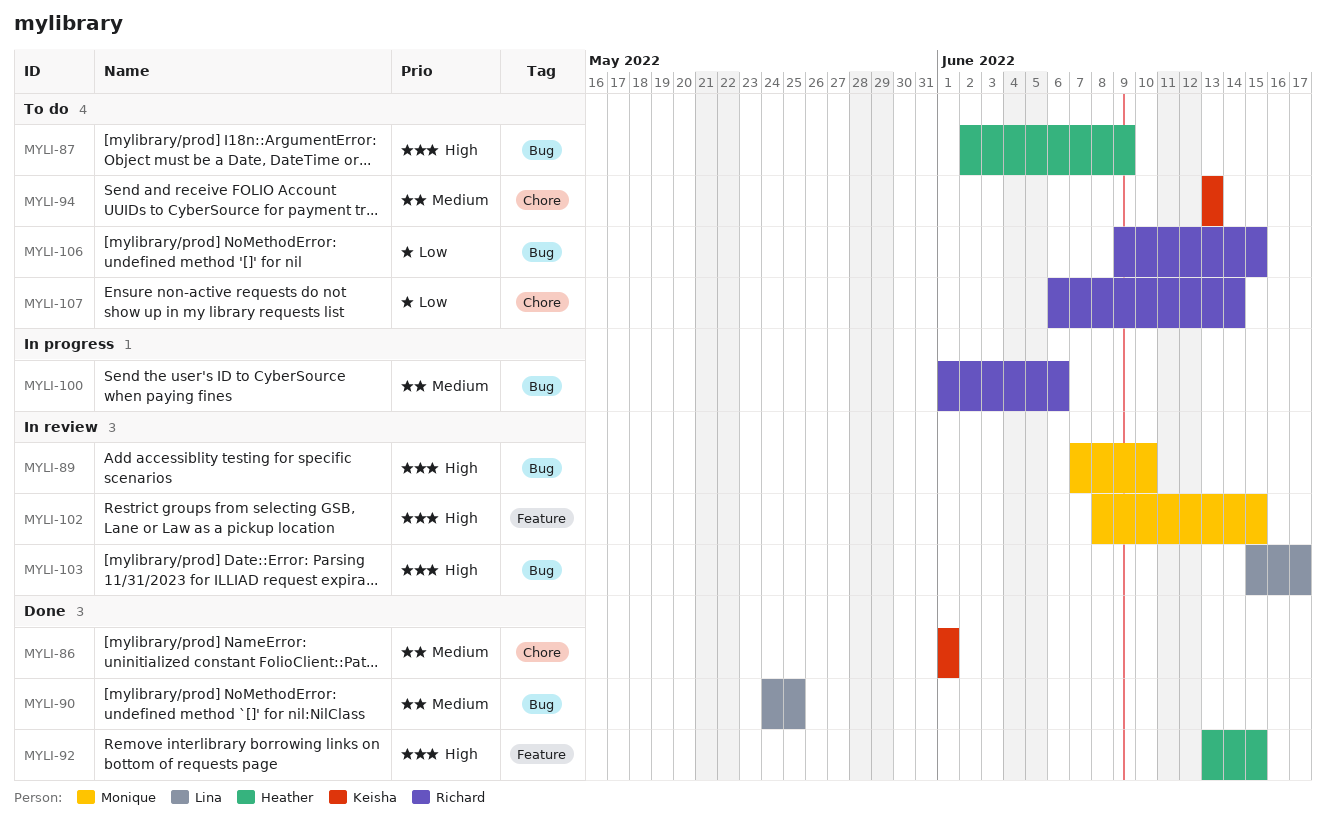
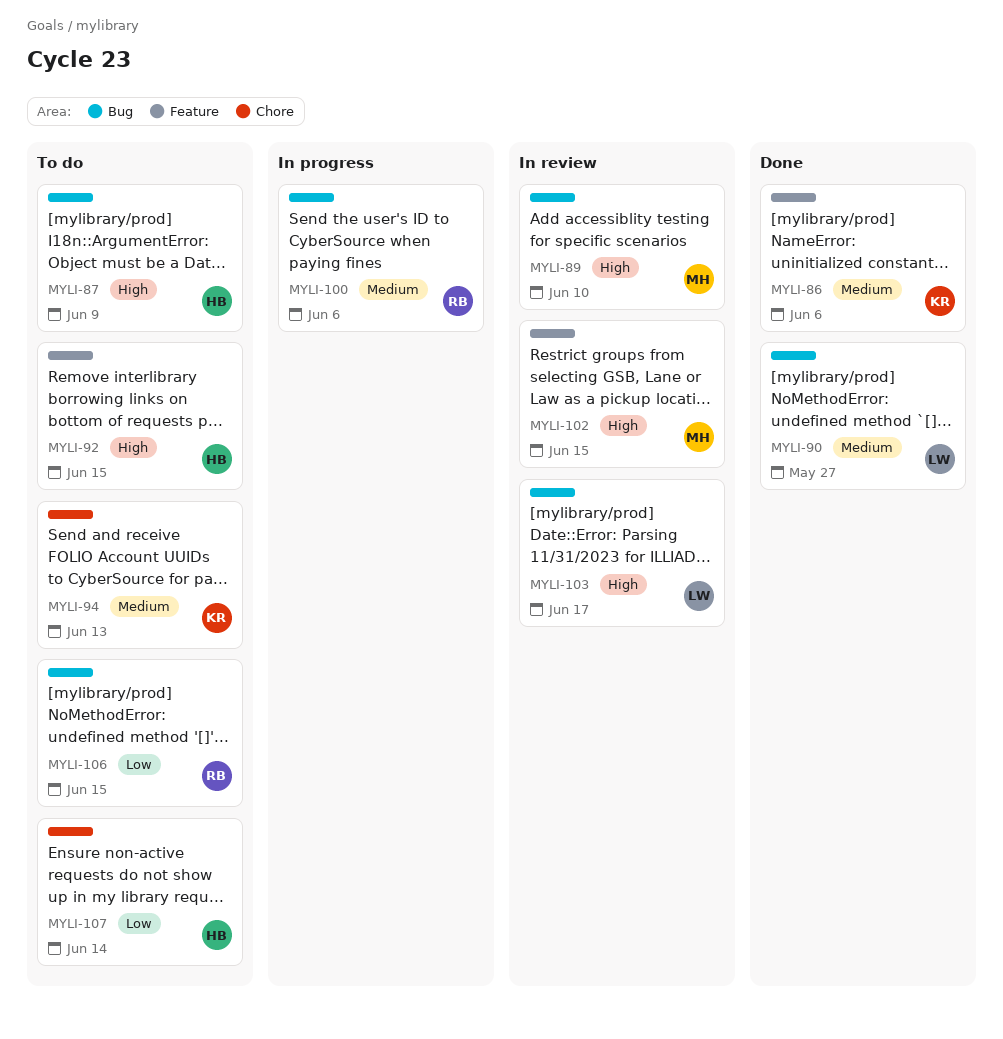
MYLI-86, label: Chore -> Feature
MYLI-86, due: Jun 1 -> Jun 6
MYLI-90, due: May 25 -> May 27
MYLI-92, status: Done -> To do
MYLI-107, owner: Richard -> Heather

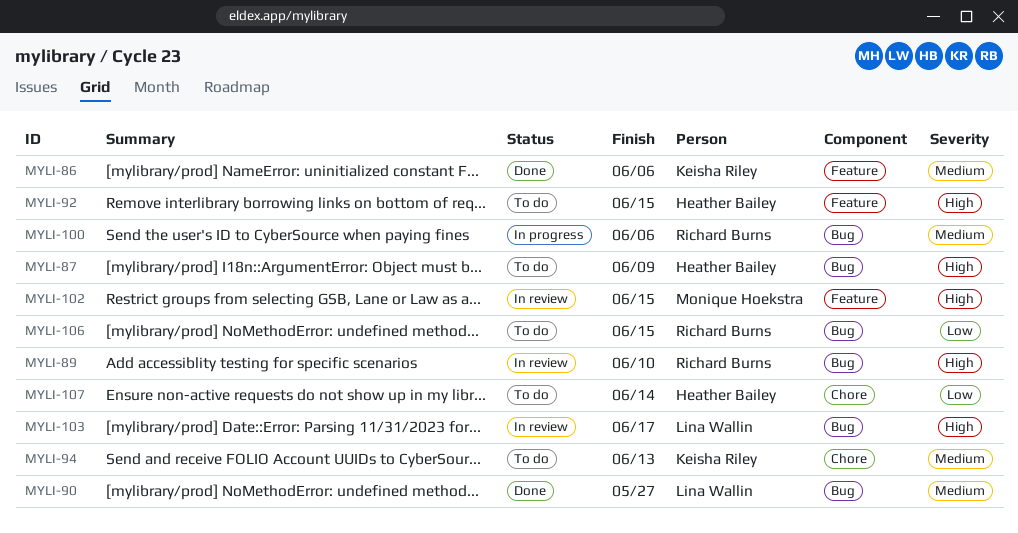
MYLI-89, owner: Monique Hoekstra -> Richard Burns

